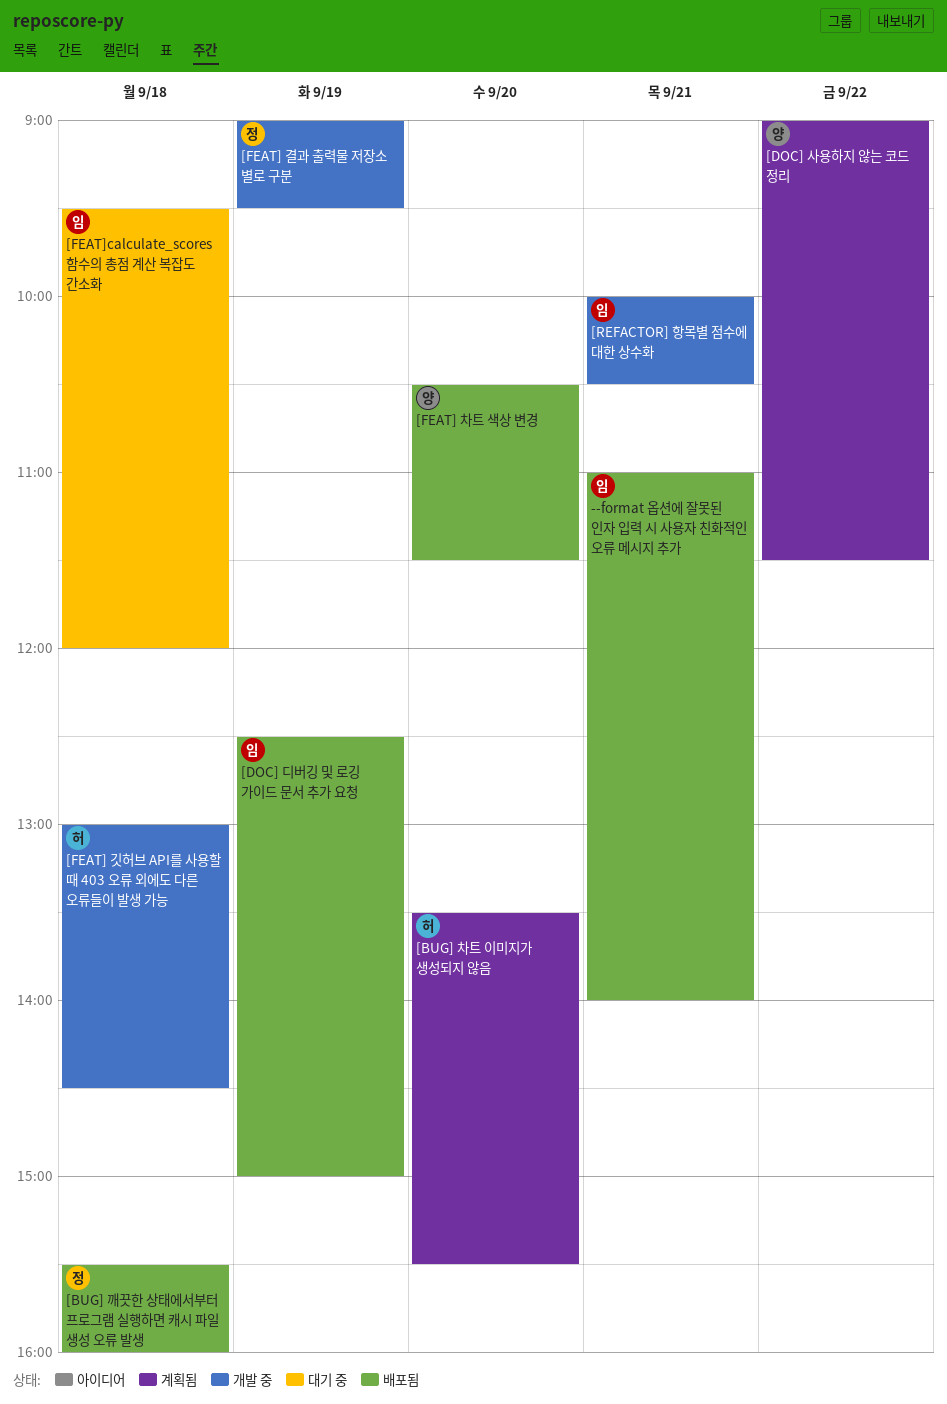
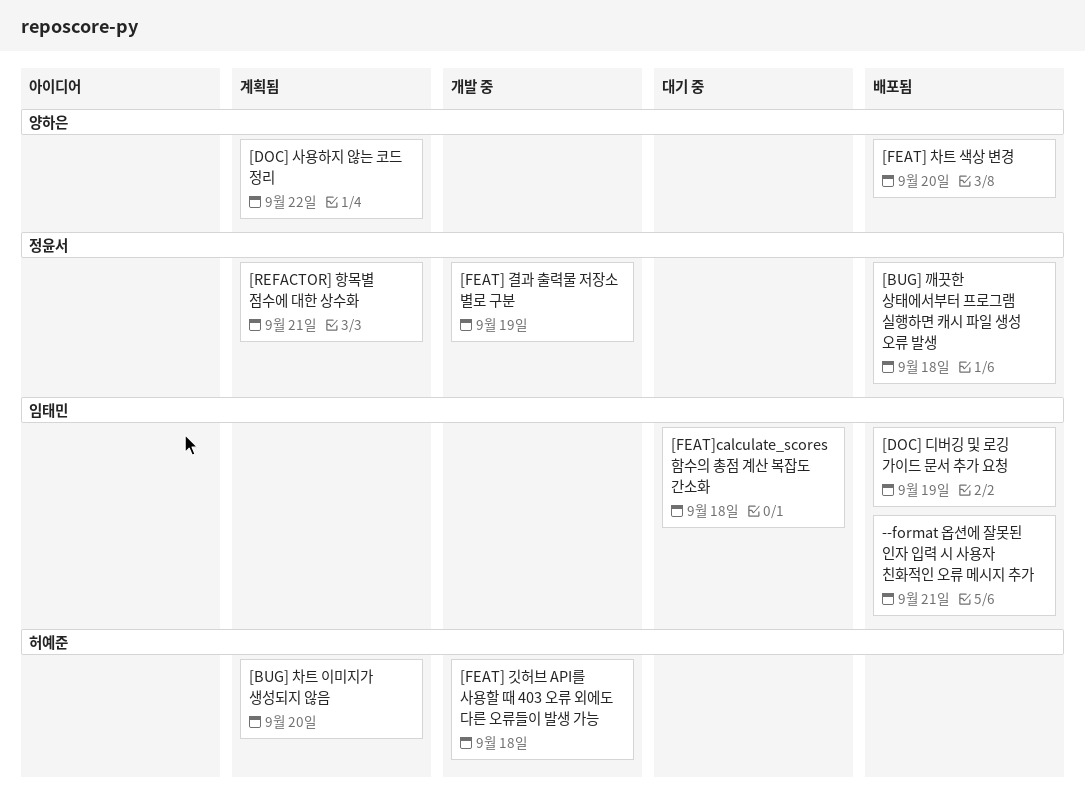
[REFACTOR] 항목별 점수에 대한 상수화, status: 개발 중 -> 계획됨
[REFACTOR] 항목별 점수에 대한 상수화, owner: 임태민 -> 정윤서

